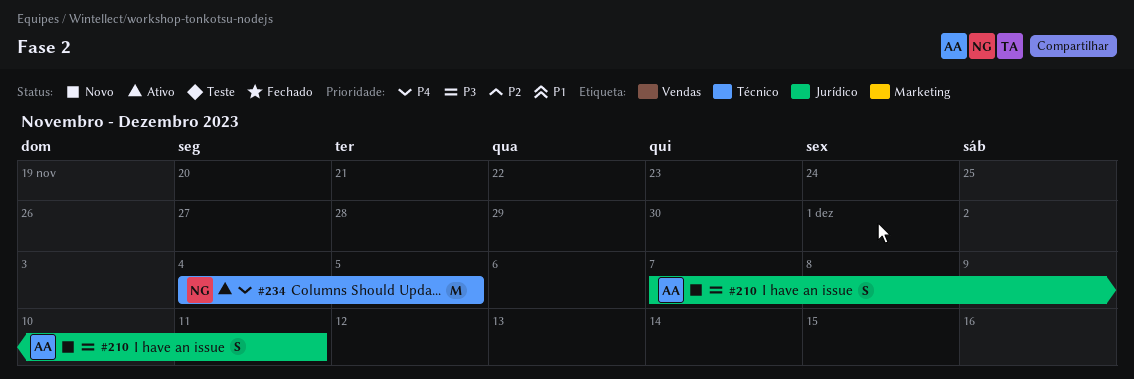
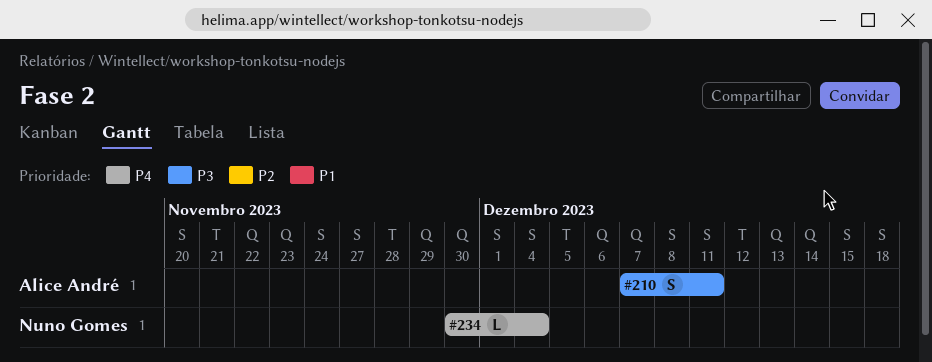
#234, estimate: M -> L
#234, start: Dec 4 -> Nov 30
#234, due: Dec 5 -> Dec 4

